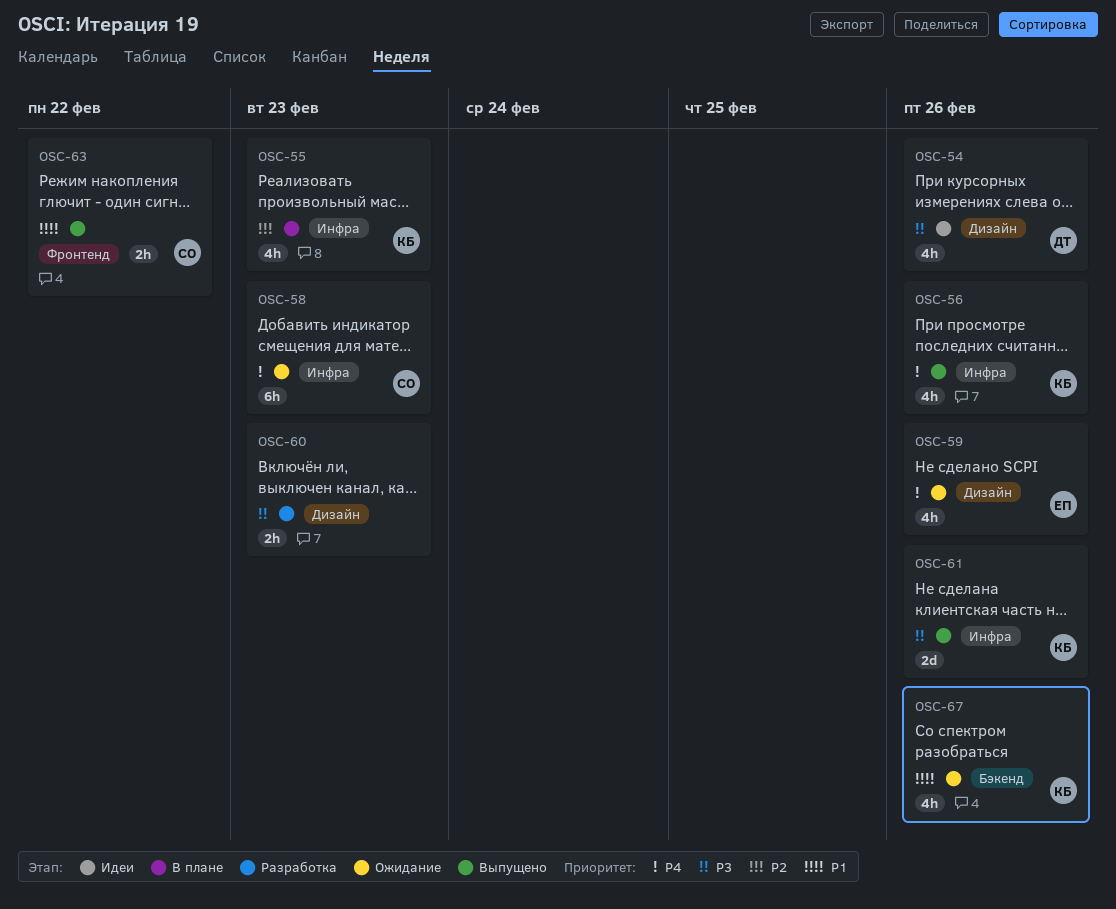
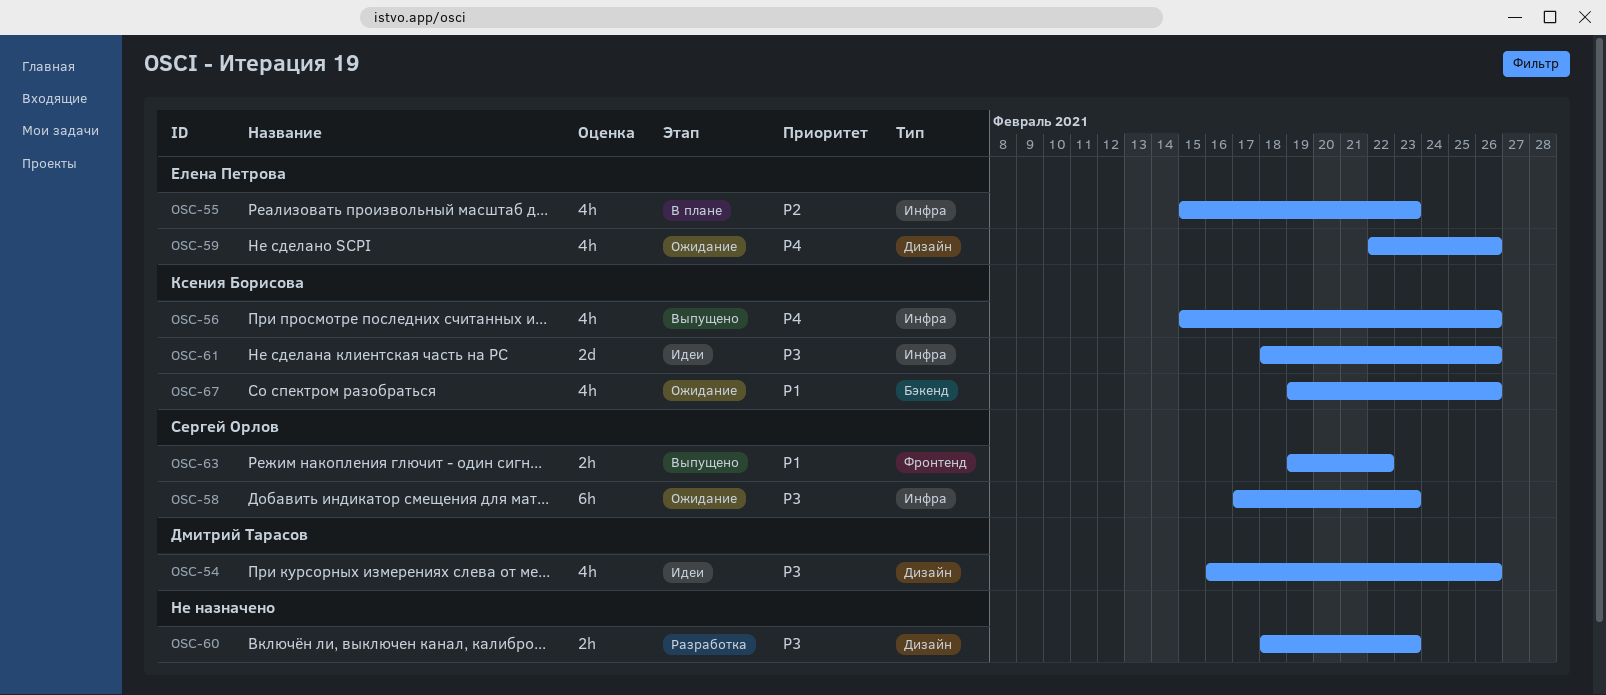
OSC-55, owner: Ксения Борисова -> Елена Петрова
OSC-58, priority: P4 -> P3
OSC-61, status: Выпущено -> Идеи

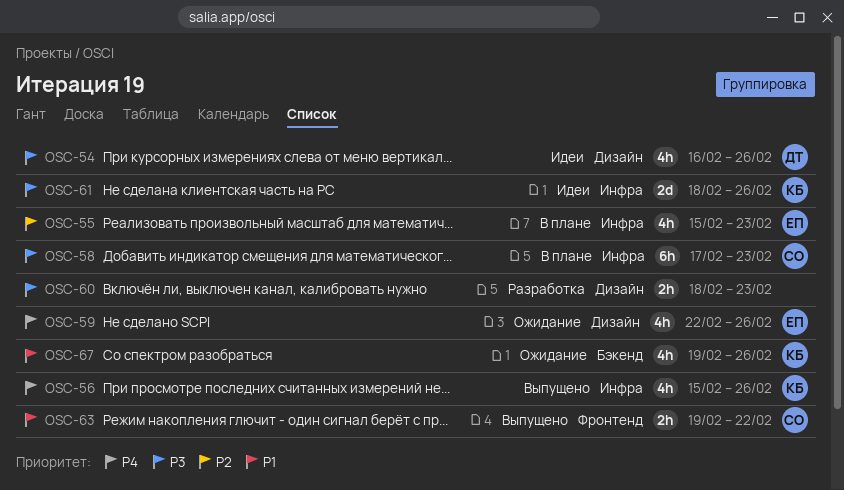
OSC-58, status: Ожидание -> В плане

